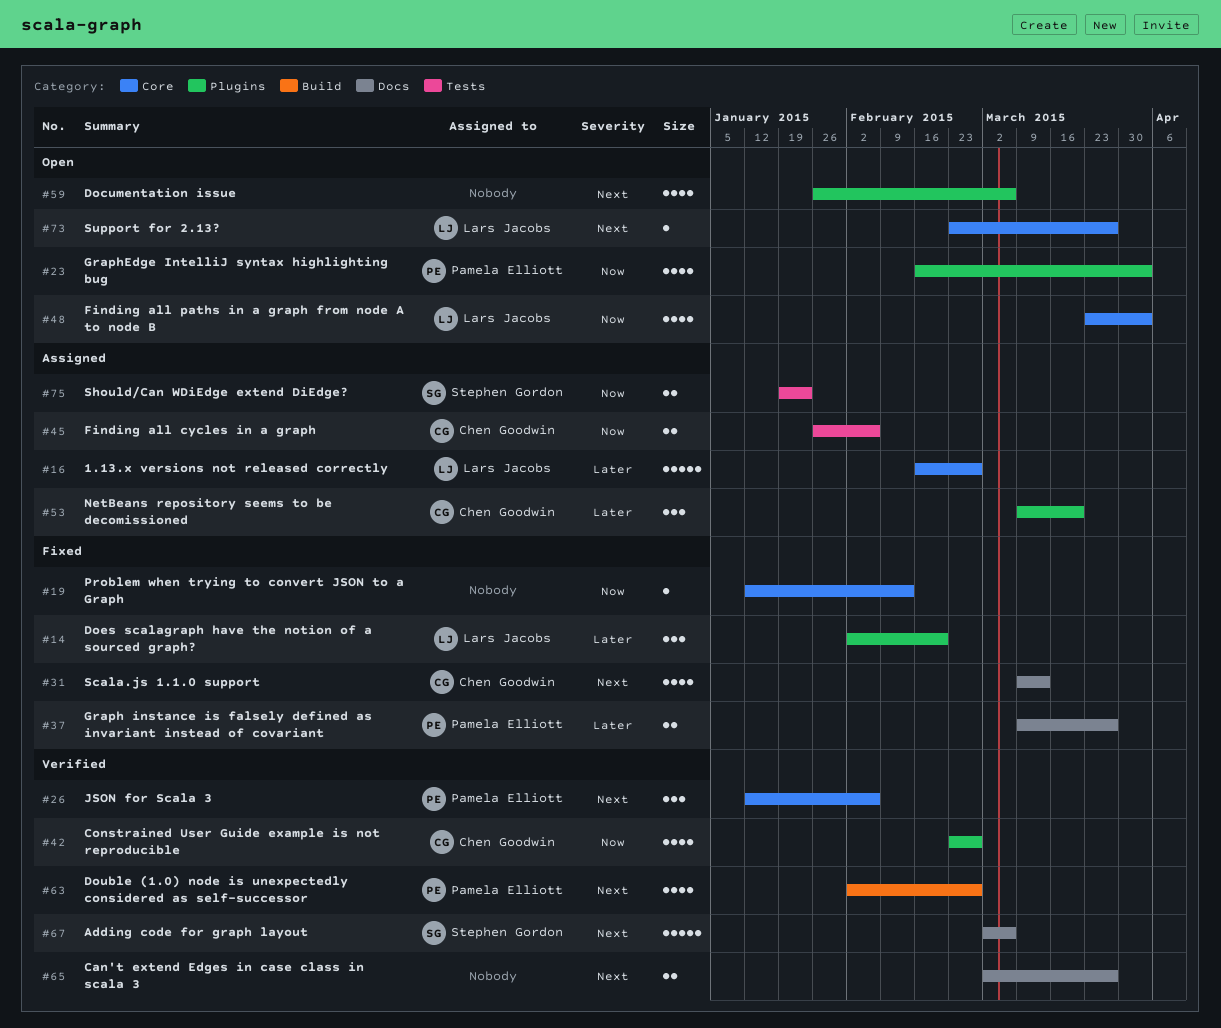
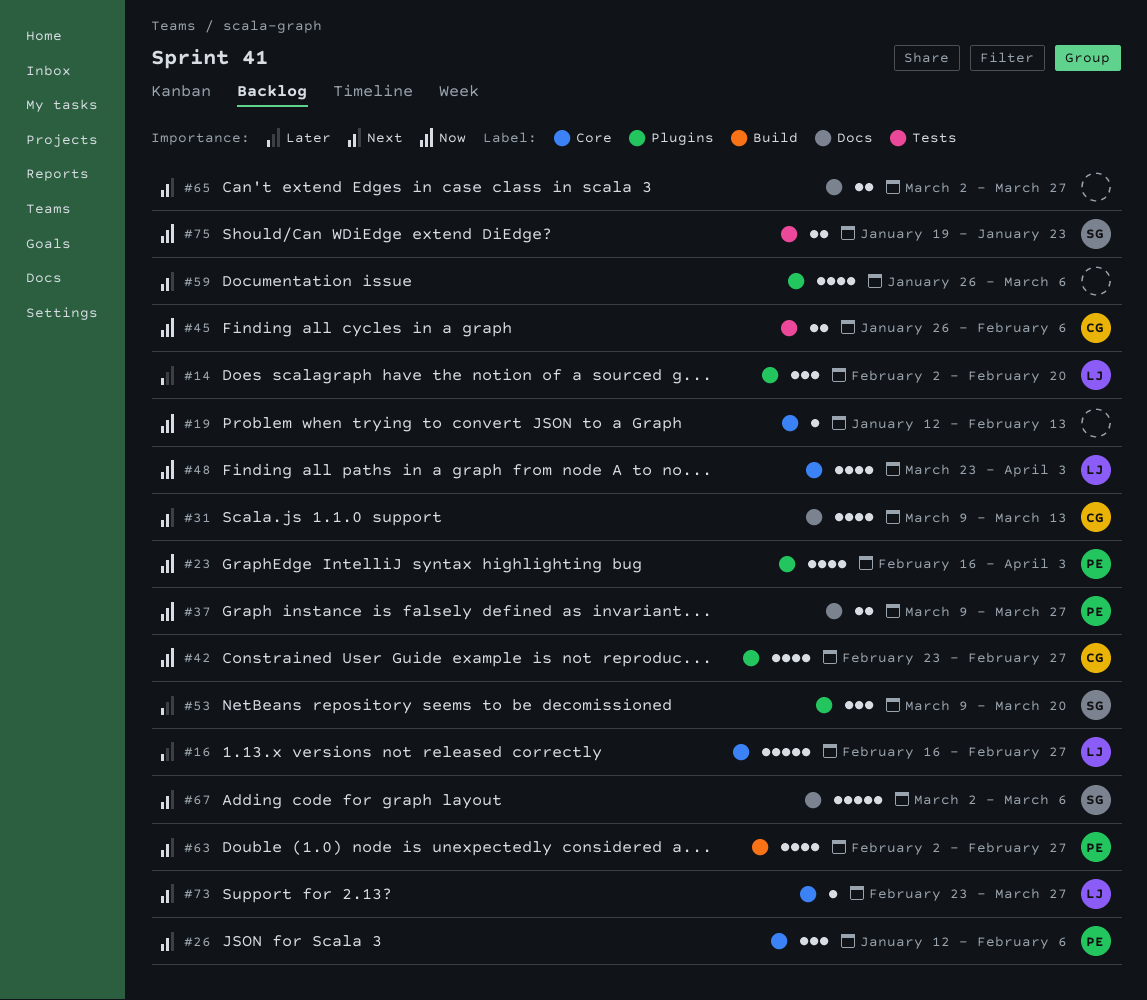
#37, priority: Later -> Now
#53, owner: Chen Goodwin -> Stephen Gordon

